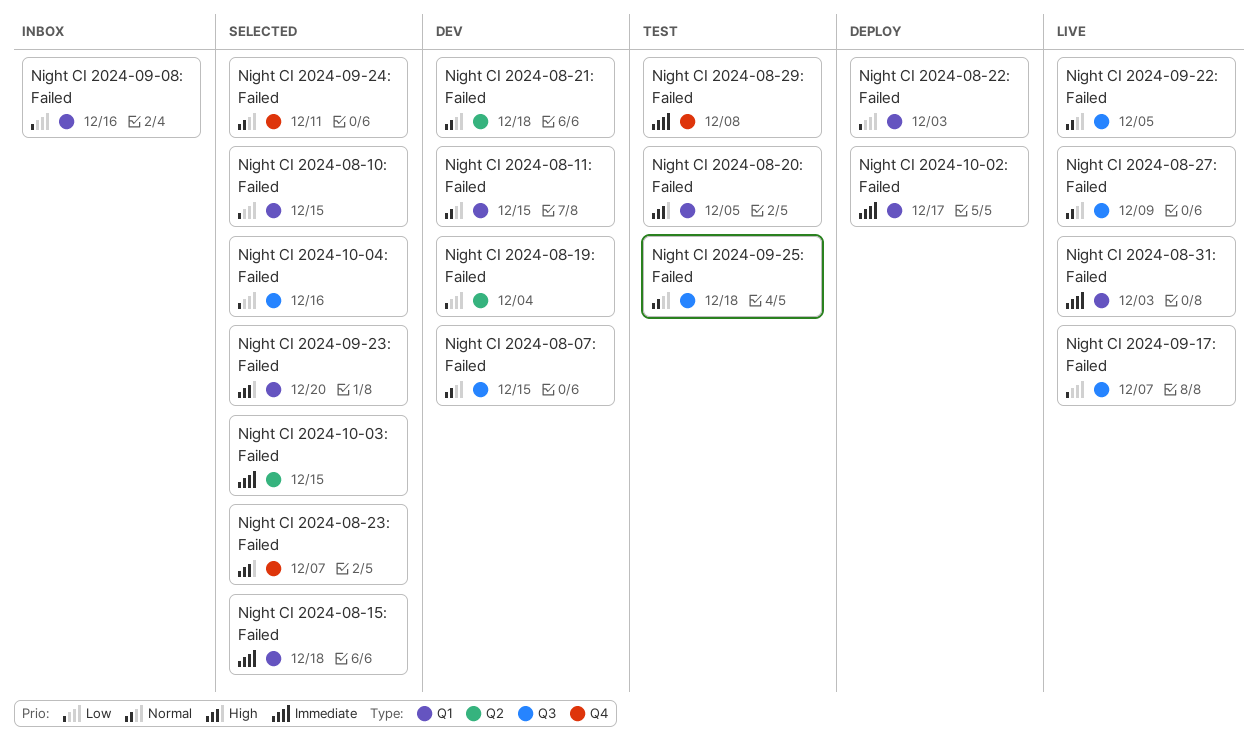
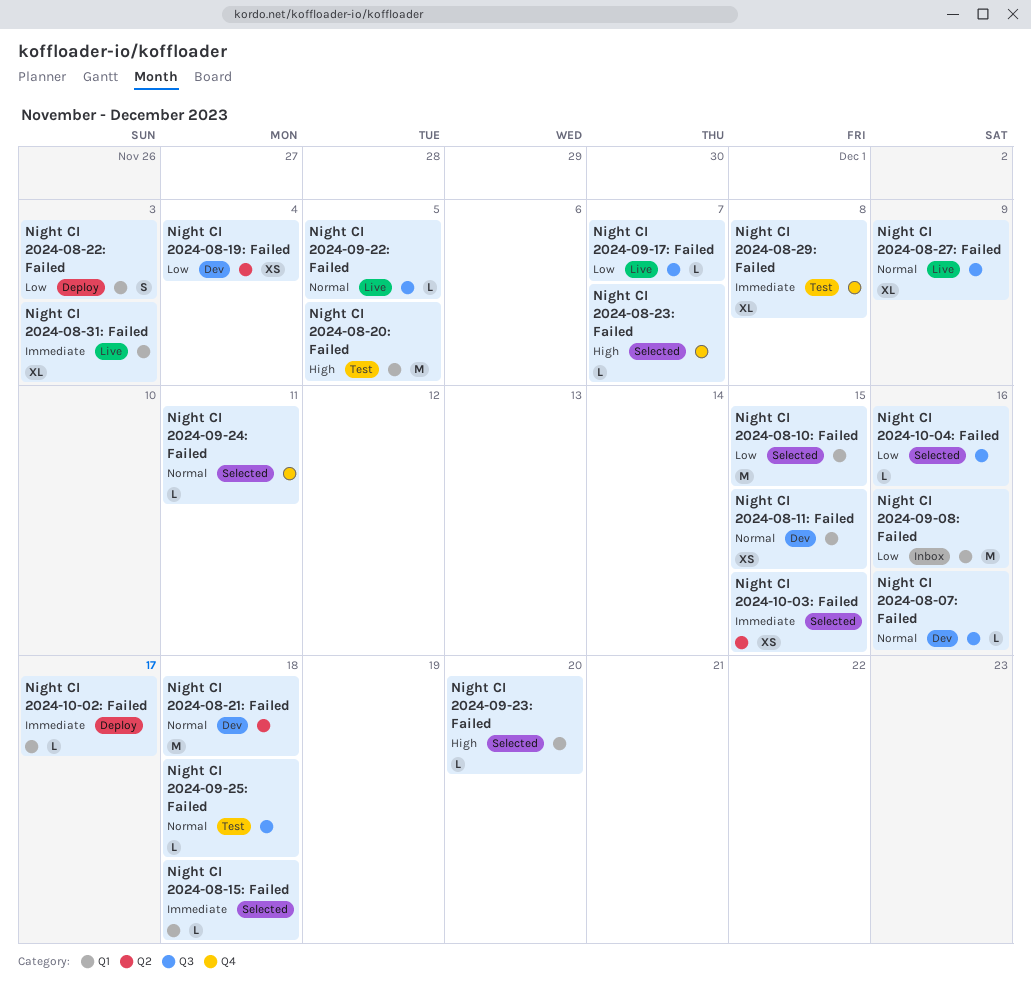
Night CI 2024-08-07: Failed, due: Dec 15 -> Dec 16

